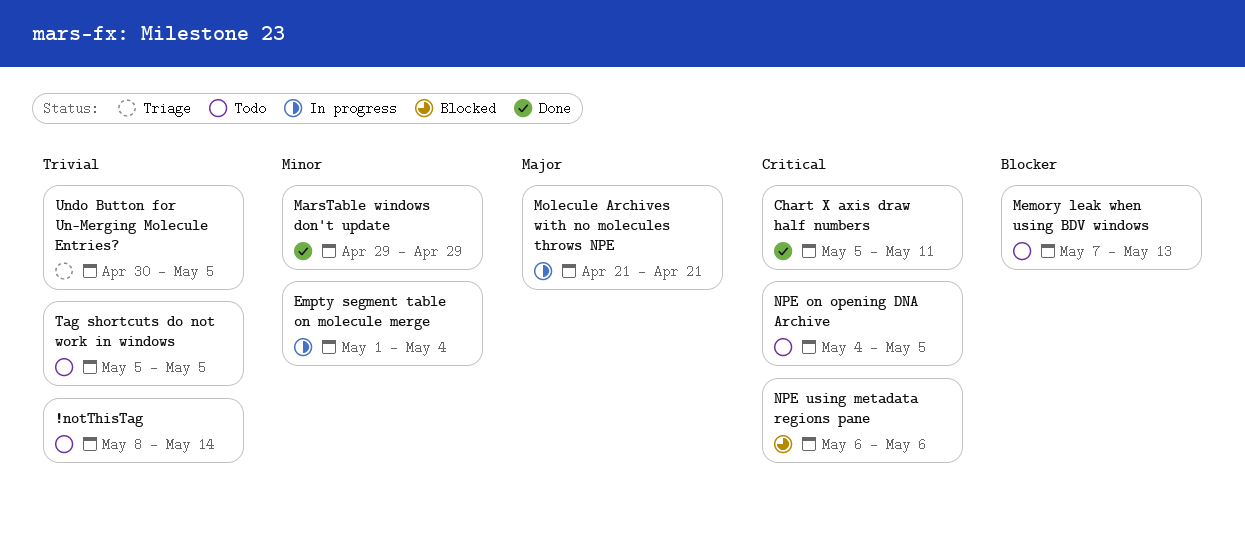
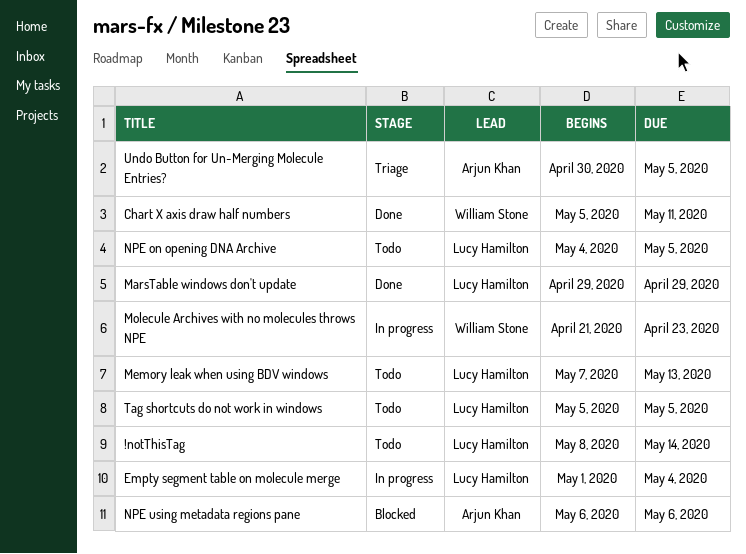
Molecule Archives with no molecules throws NPE, due: Apr 21 -> Apr 23

